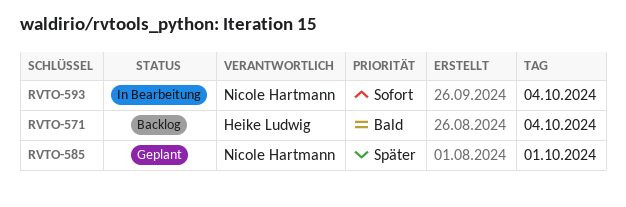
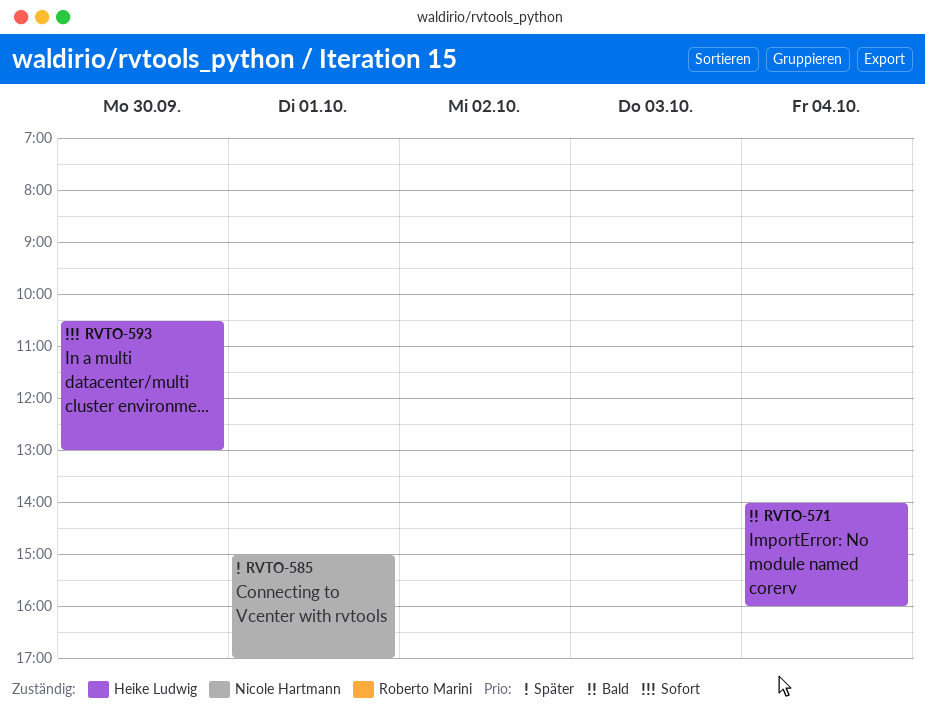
RVTO-593, owner: Nicole Hartmann -> Heike Ludwig
RVTO-593, day: Oct 4 -> Sep 30

